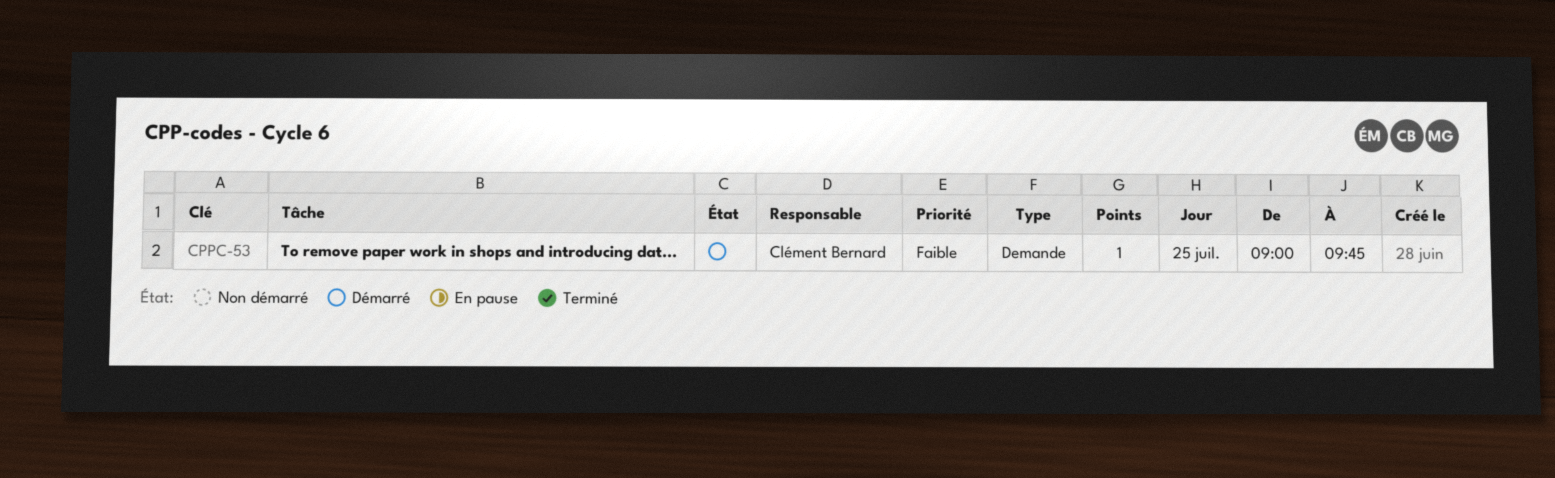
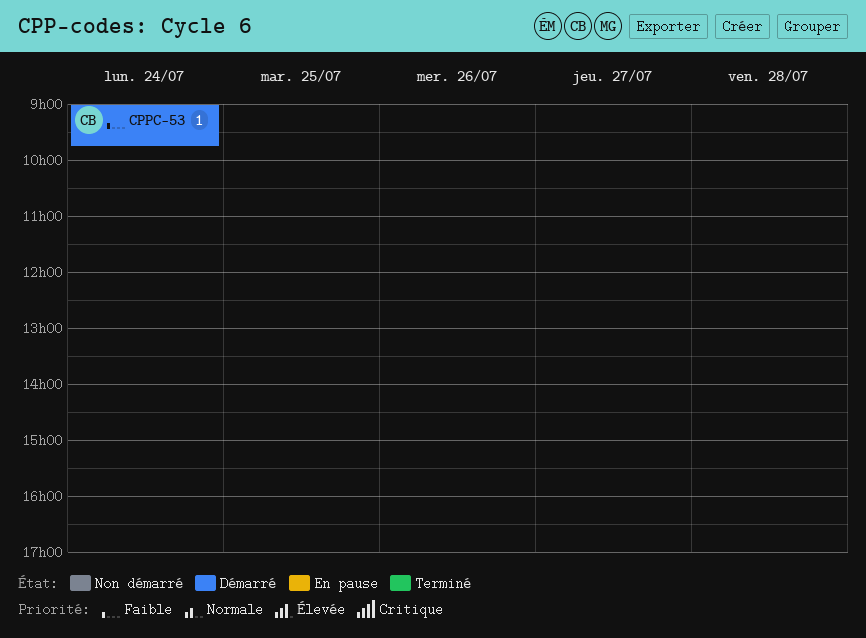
CPPC-53, day: Jul 25 -> Jul 24

